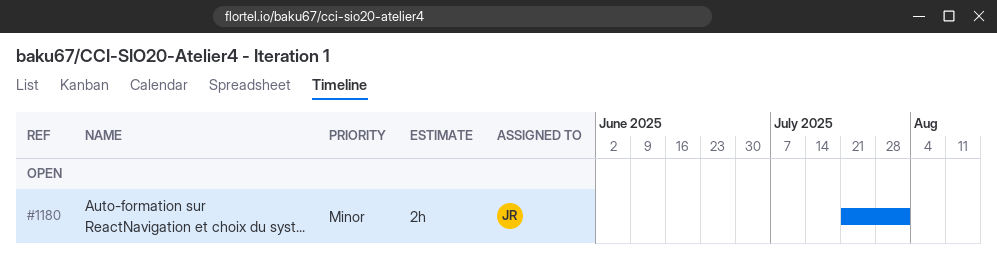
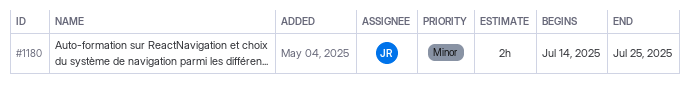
#1180, start: Jul 21 -> Jul 14
#1180, due: Aug 1 -> Jul 25

